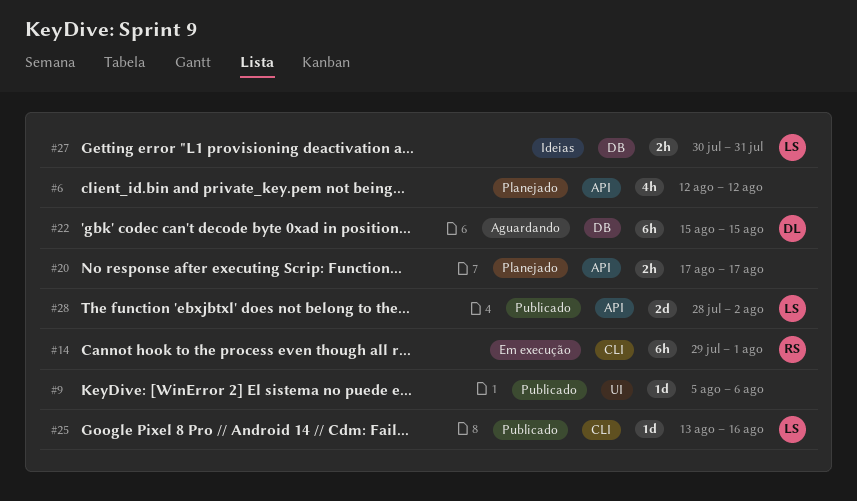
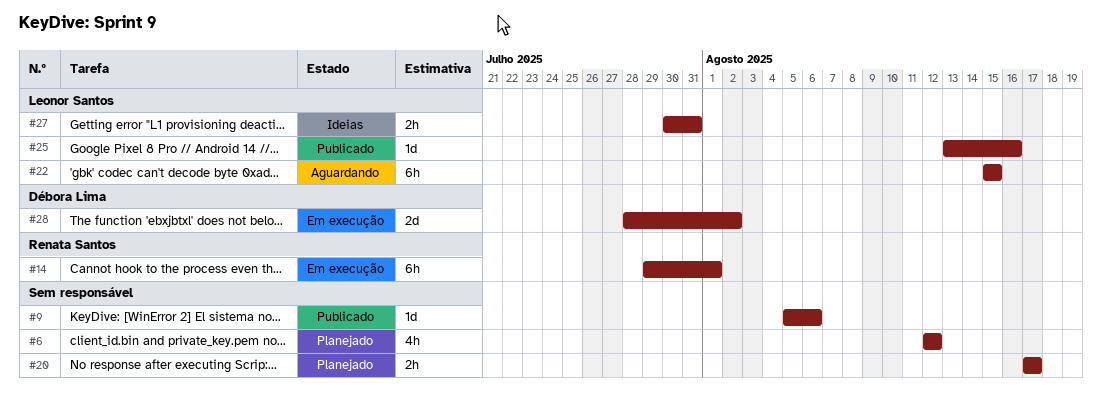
#22, owner: Débora Lima -> Leonor Santos
#28, status: Publicado -> Em execução
#28, owner: Leonor Santos -> Débora Lima

